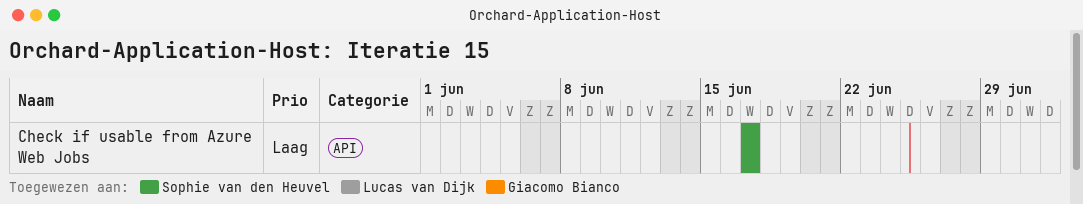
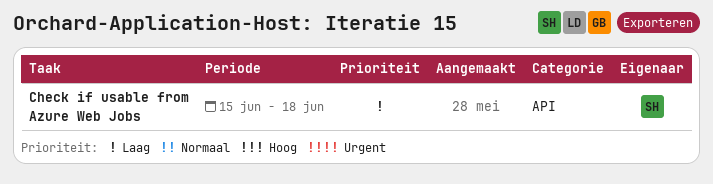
Check if usable from Azure Web Jobs, start: Jun 17 -> Jun 15
Check if usable from Azure Web Jobs, due: Jun 17 -> Jun 18

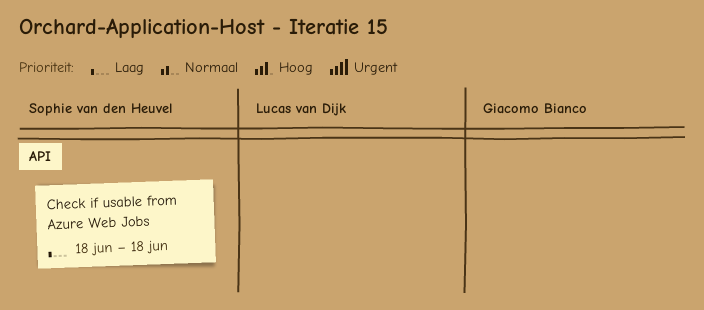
Check if usable from Azure Web Jobs, start: Jun 15 -> Jun 18

